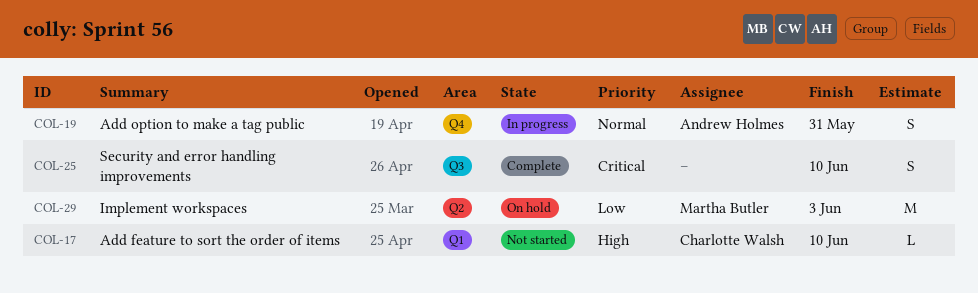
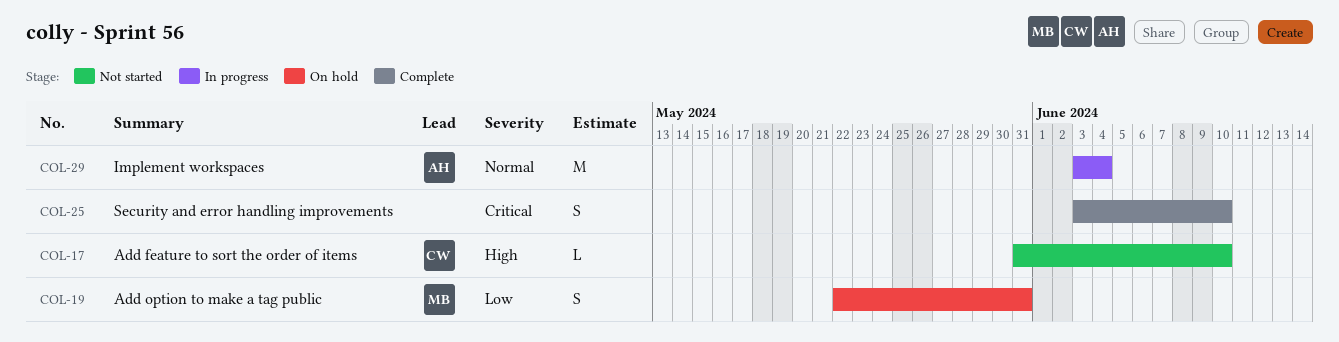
COL-19, status: In progress -> On hold
COL-19, owner: Andrew Holmes -> Martha Butler
COL-19, priority: Normal -> Low
COL-29, status: On hold -> In progress
COL-29, owner: Martha Butler -> Andrew Holmes
COL-29, priority: Low -> Normal
COL-29, due: Jun 3 -> Jun 4

